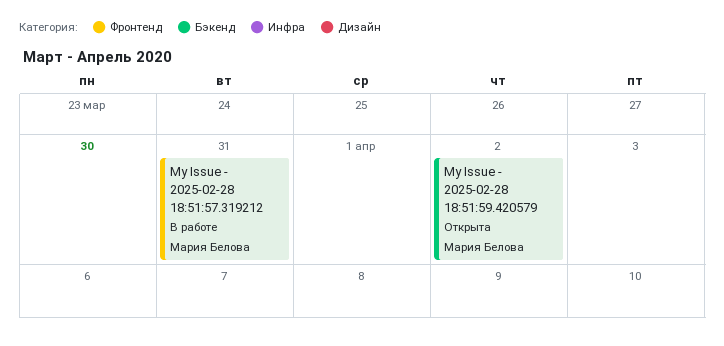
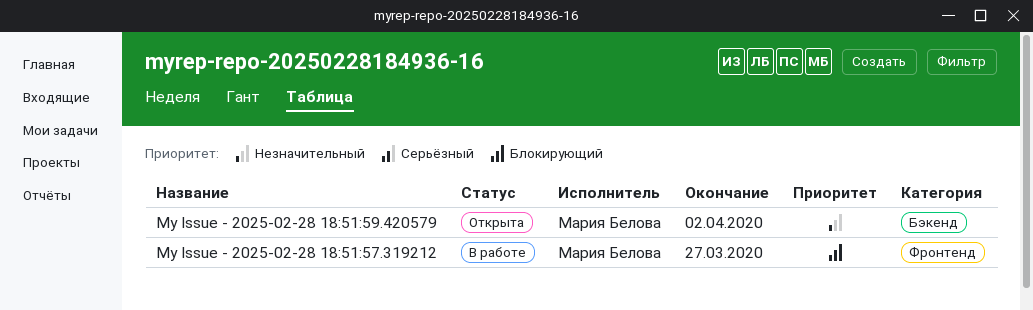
My Issue - 2025-02-28 18:51:57.319212, due: Mar 31 -> Mar 27

